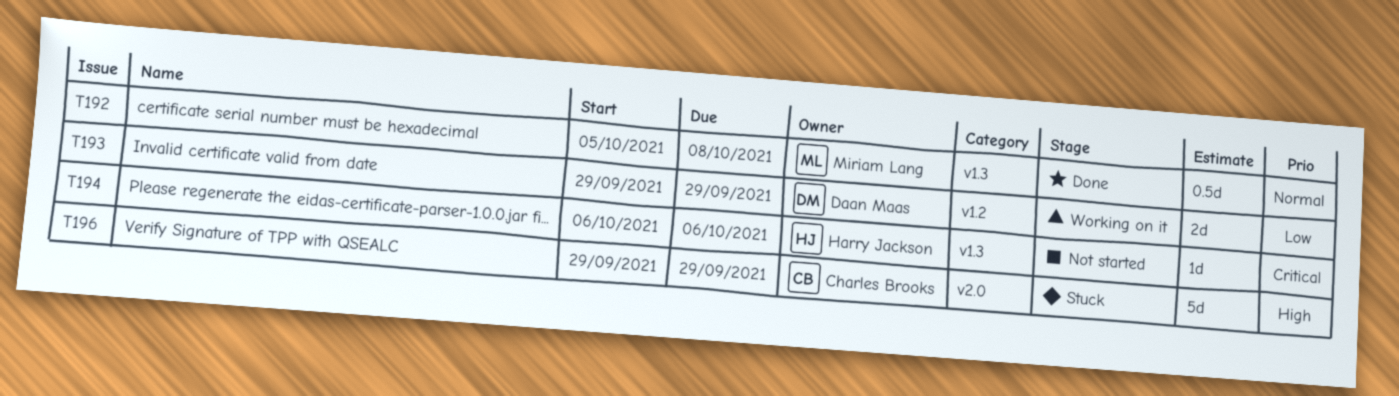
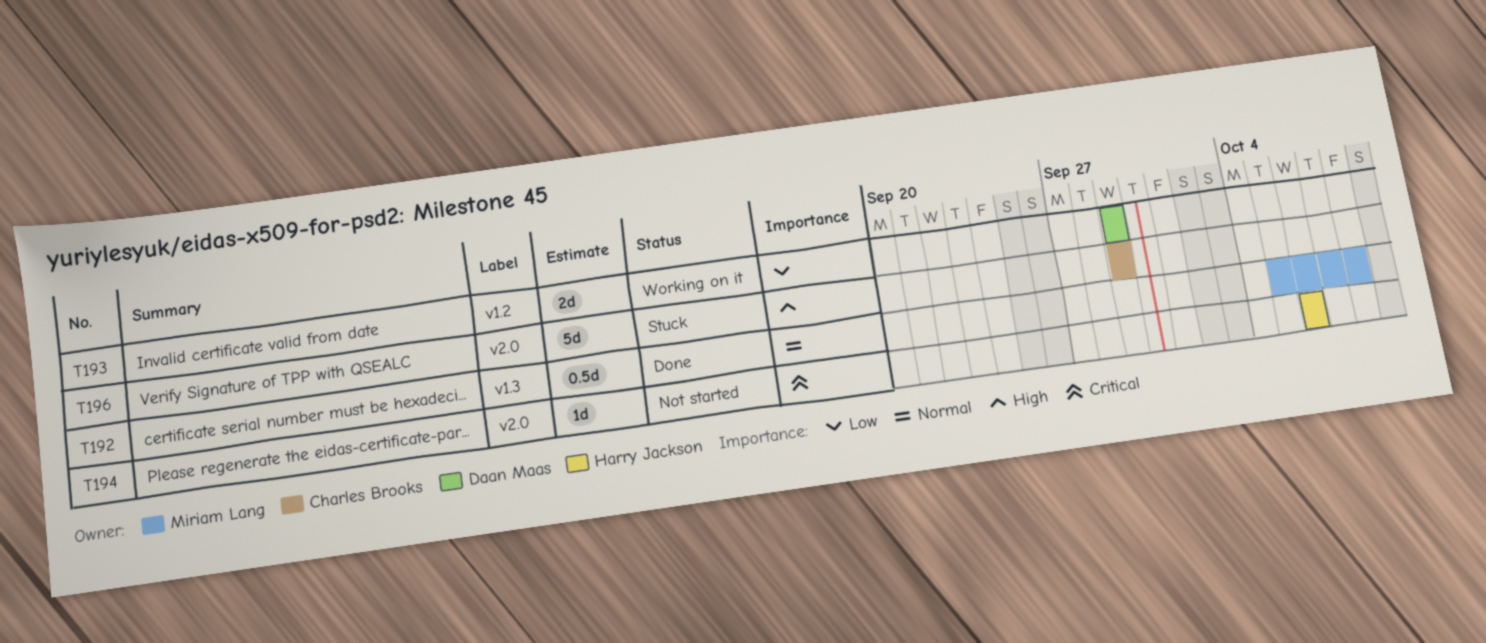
T194, label: v1.3 -> v2.0

